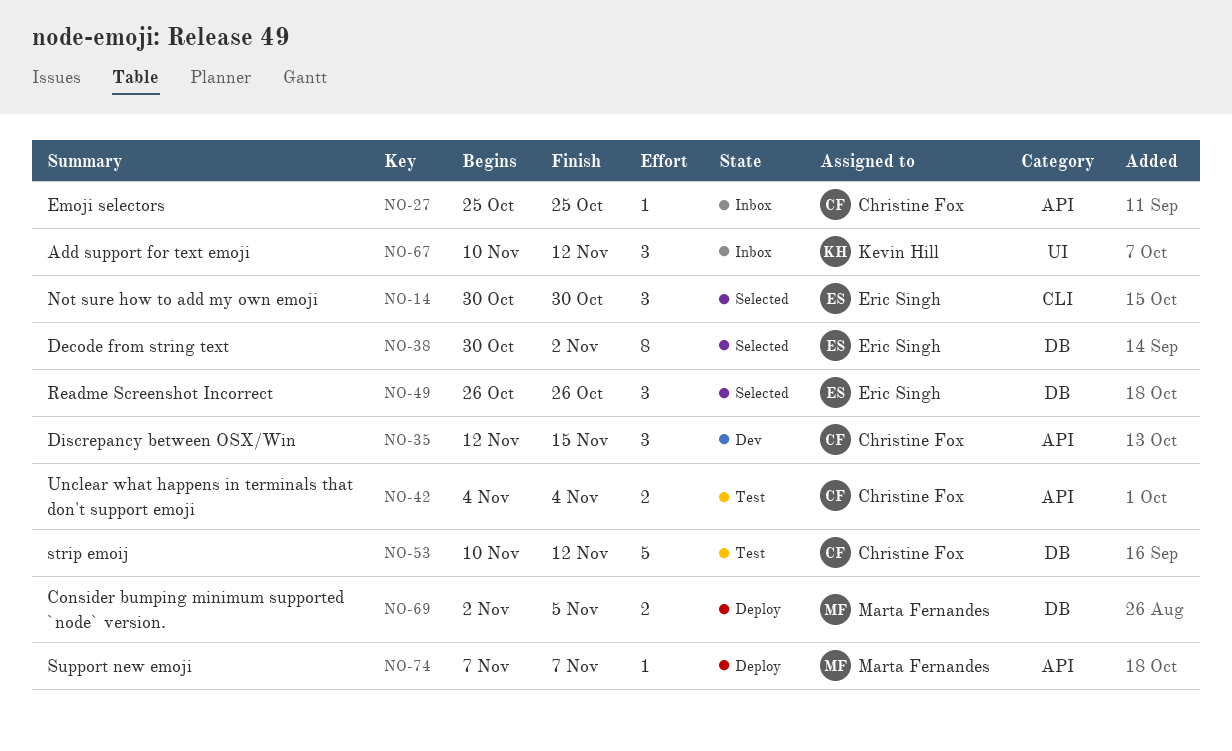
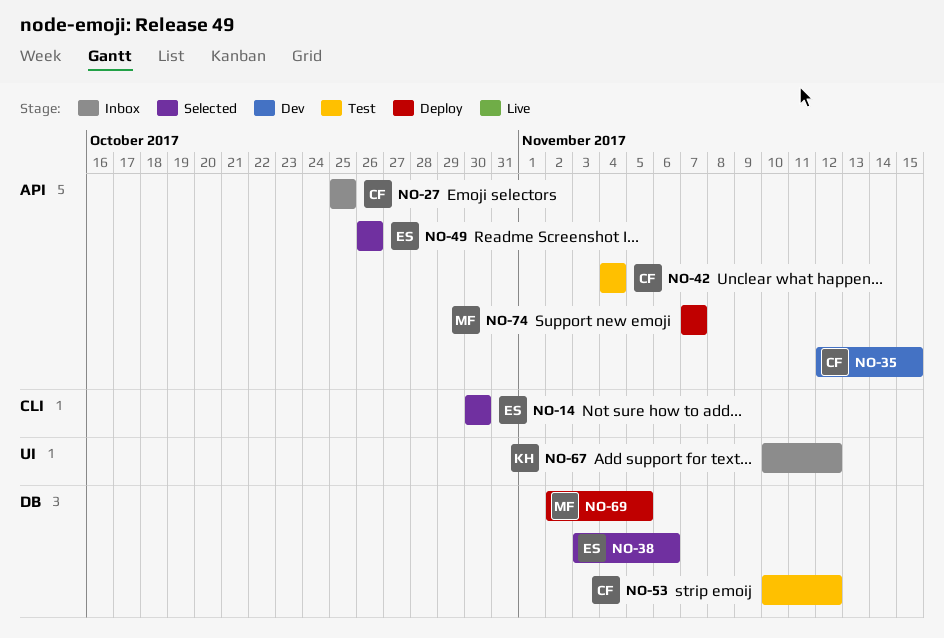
NO-38, start: Oct 30 -> Nov 3
NO-38, due: Nov 2 -> Nov 6
NO-49, label: DB -> API

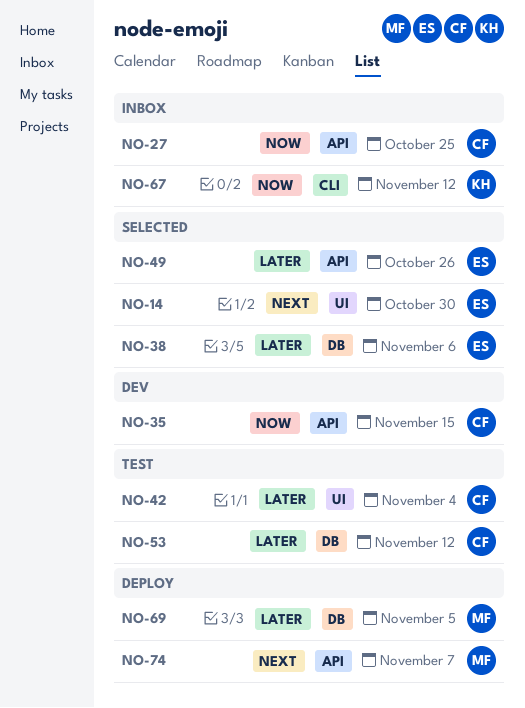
NO-14, label: CLI -> UI
NO-42, label: API -> UI
NO-67, label: UI -> CLI

